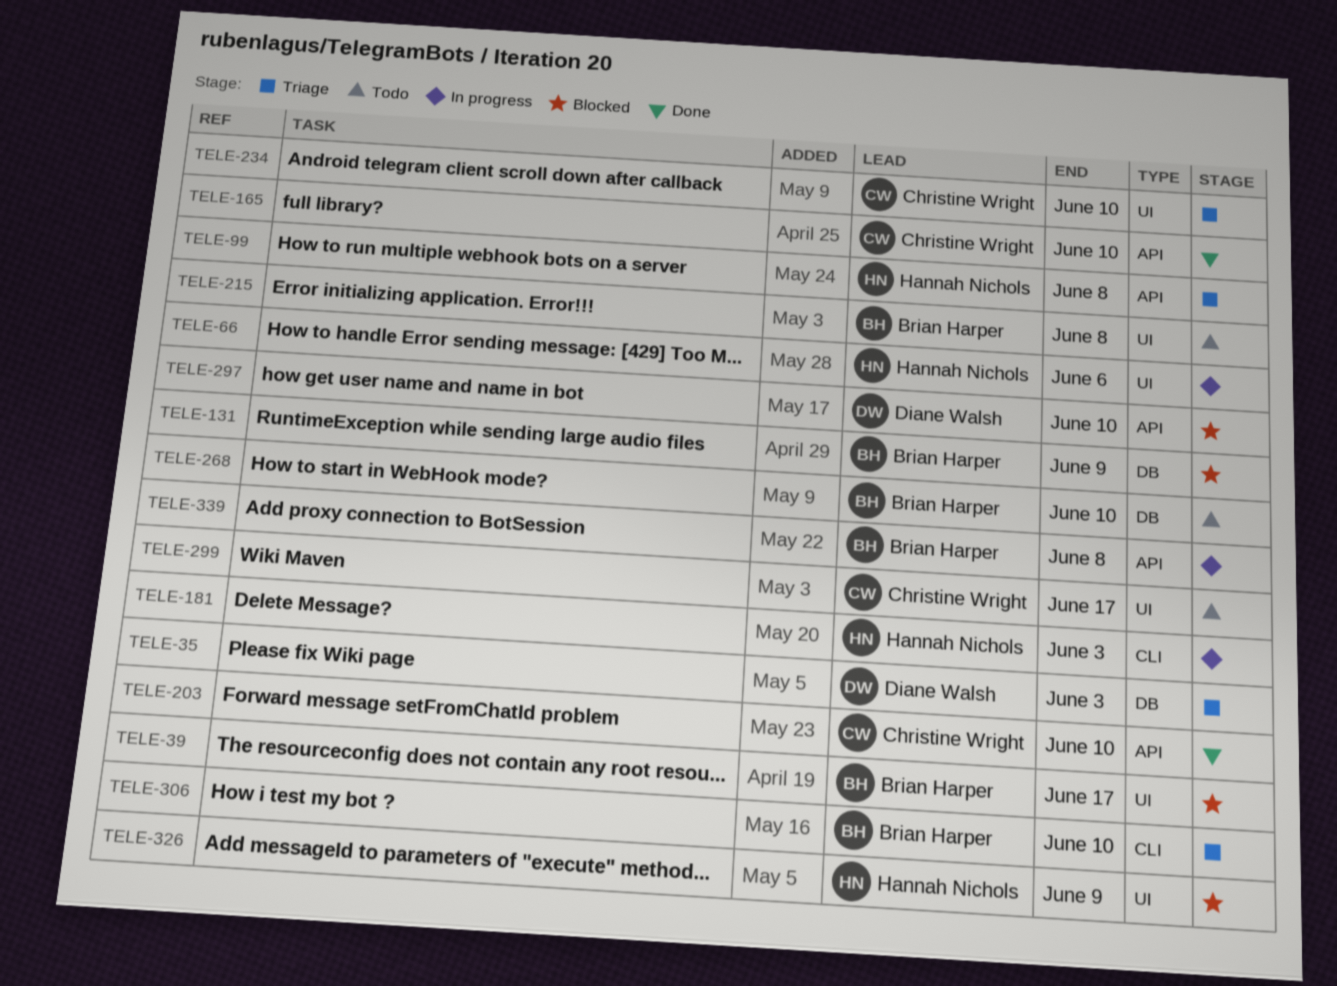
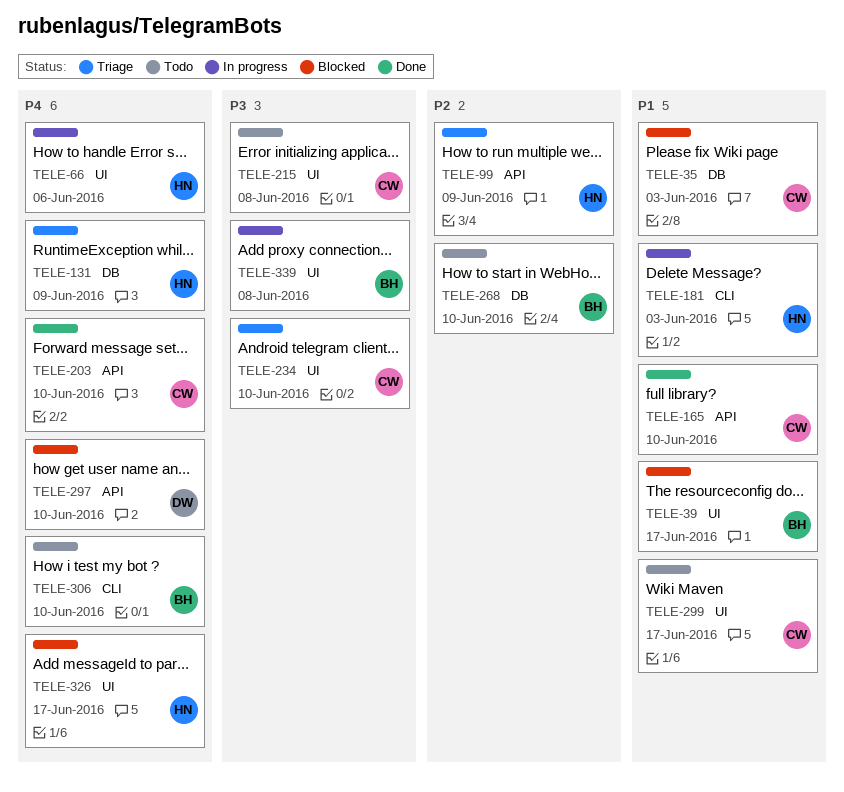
TELE-35, status: Triage -> Blocked
TELE-35, owner: Diane Walsh -> Christine Wright
TELE-99, due: Jun 8 -> Jun 9
TELE-131, status: Blocked -> Triage
TELE-131, owner: Brian Harper -> Hannah Nichols
TELE-215, owner: Brian Harper -> Christine Wright
TELE-306, status: Triage -> Todo
TELE-326, due: Jun 9 -> Jun 17
TELE-339, label: API -> UI

